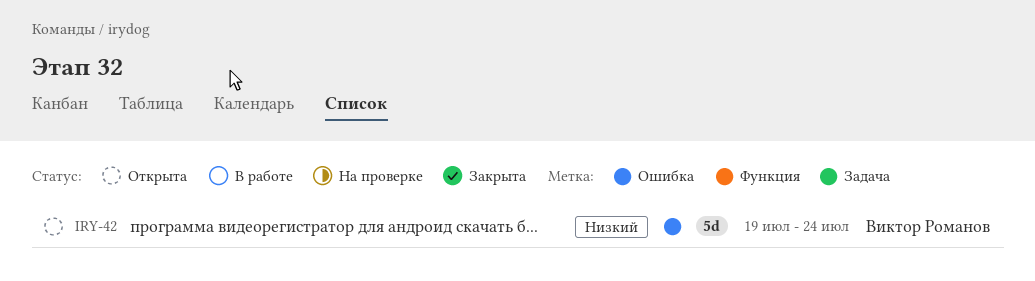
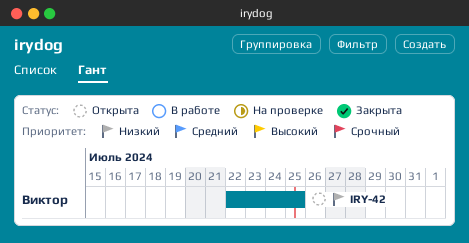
IRY-42, start: Jul 19 -> Jul 22
IRY-42, due: Jul 24 -> Jul 25

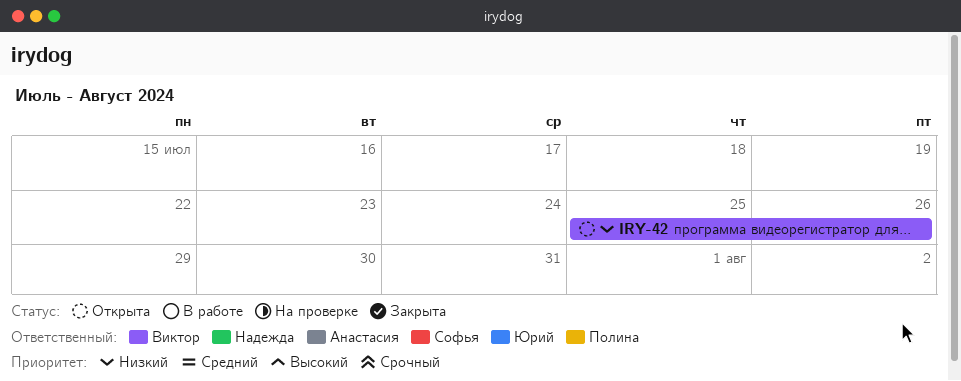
IRY-42, start: Jul 22 -> Jul 25
IRY-42, due: Jul 25 -> Jul 26

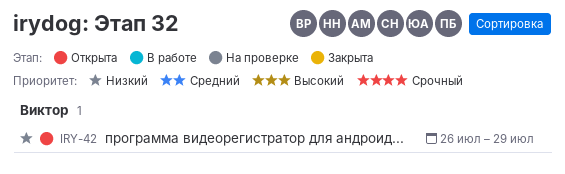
IRY-42, start: Jul 25 -> Jul 26
IRY-42, due: Jul 26 -> Jul 29

